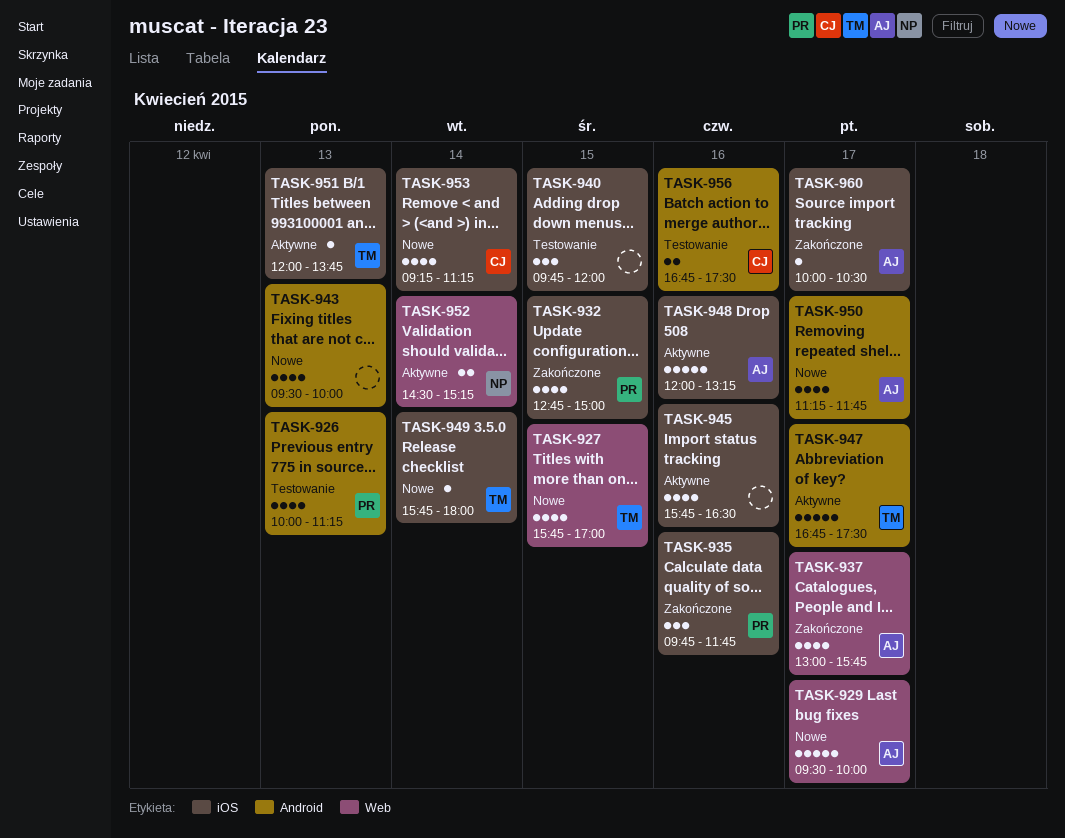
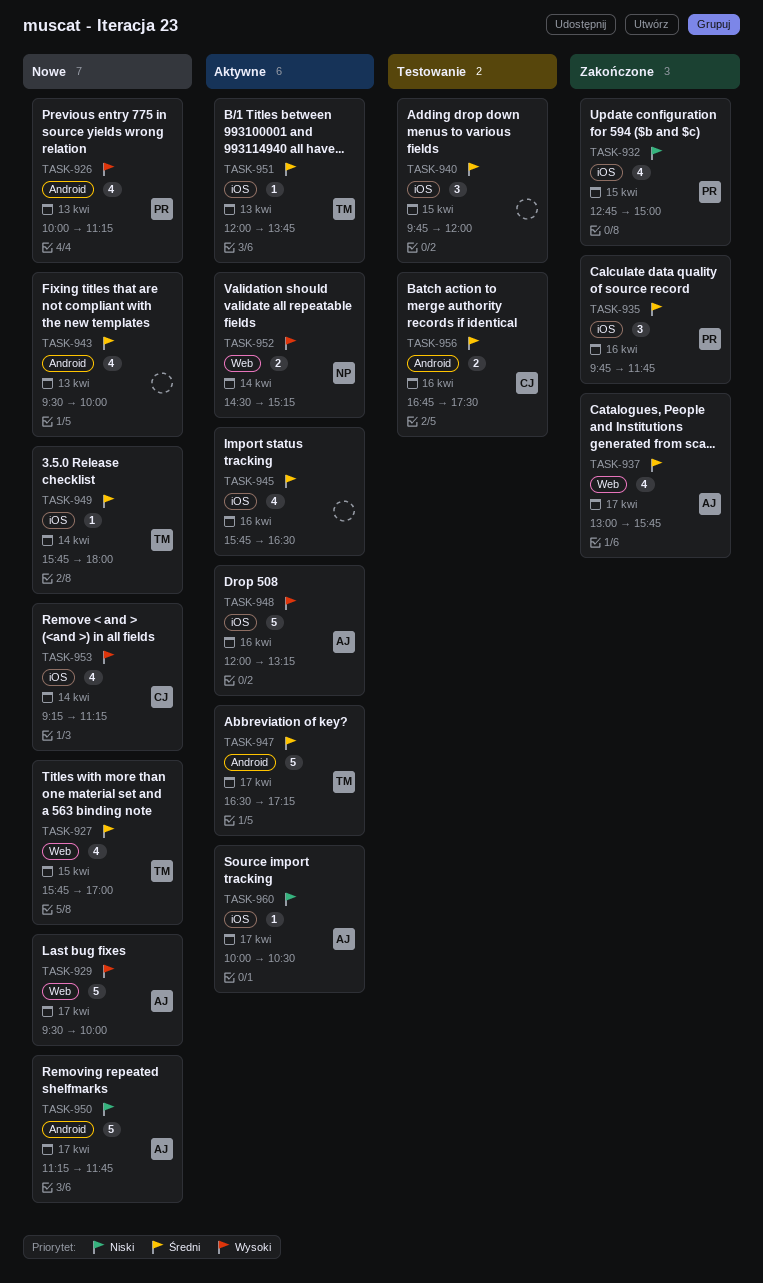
TASK-926, status: Testowanie -> Nowe
TASK-947, begins: 16:45 -> 16:30
TASK-947, ends: 17:30 -> 17:15
TASK-950, estimate: 4 -> 5
TASK-960, status: Zakończone -> Aktywne

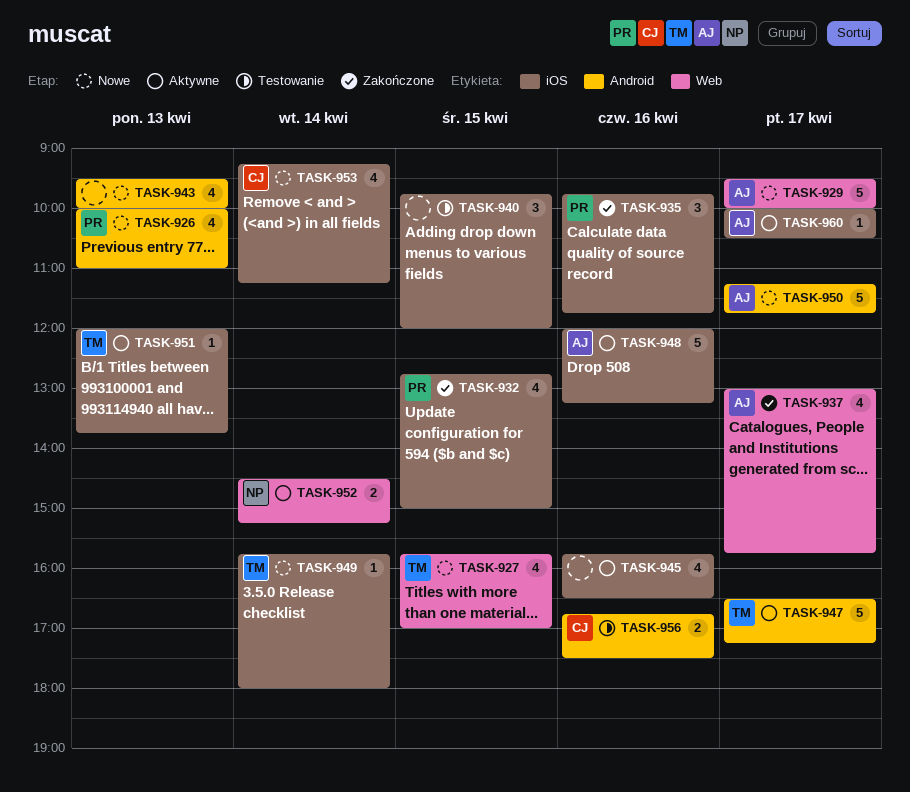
TASK-926, ends: 11:15 -> 11:00

